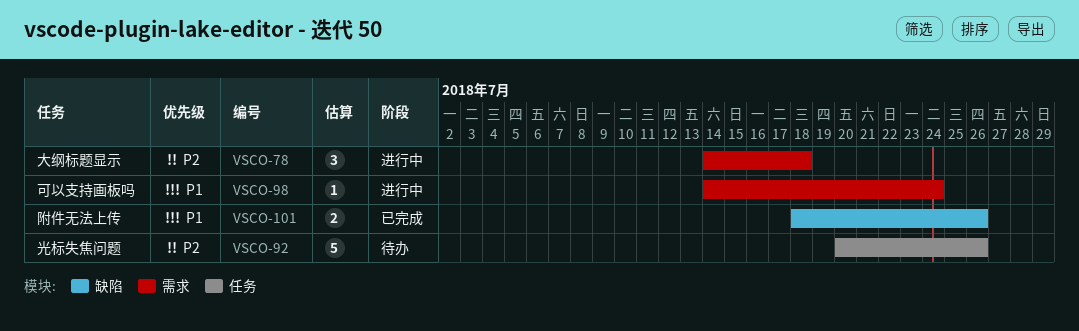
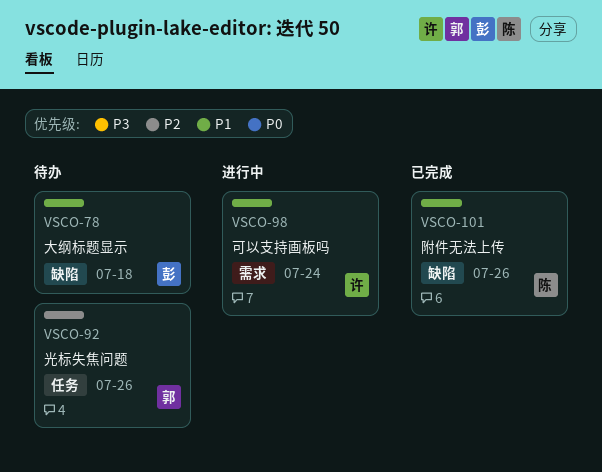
VSCO-78, status: 进行中 -> 待办
VSCO-78, priority: P2 -> P1
VSCO-78, label: 需求 -> 缺陷

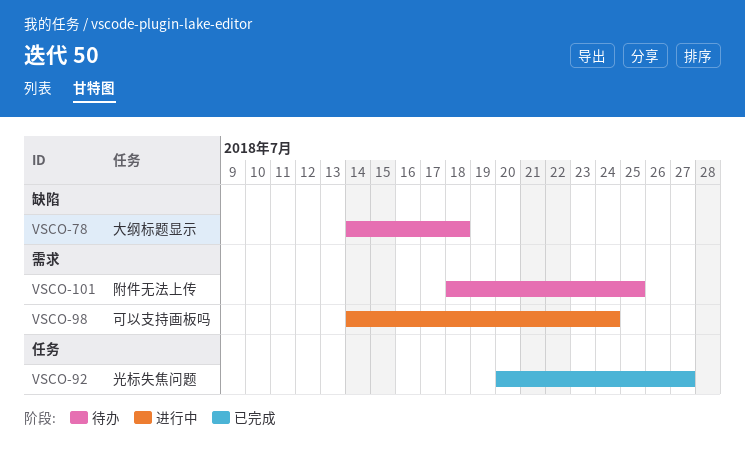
VSCO-92, status: 待办 -> 已完成
VSCO-92, due: Jul 26 -> Jul 27
VSCO-101, status: 已完成 -> 待办
VSCO-101, label: 缺陷 -> 需求
VSCO-101, due: Jul 26 -> Jul 25

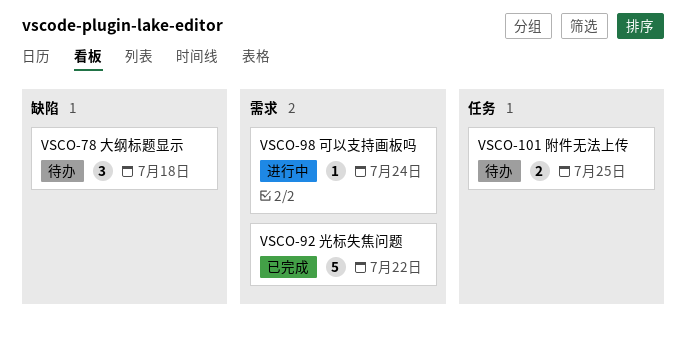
VSCO-92, label: 任务 -> 需求
VSCO-92, due: Jul 27 -> Jul 22
VSCO-101, label: 需求 -> 任务

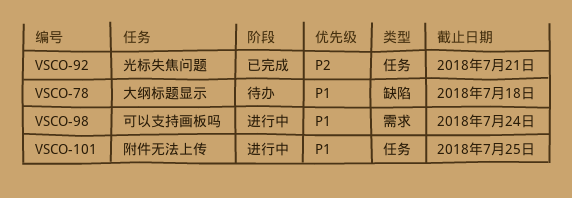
VSCO-92, label: 需求 -> 任务
VSCO-92, due: Jul 22 -> Jul 21
VSCO-101, status: 待办 -> 进行中

